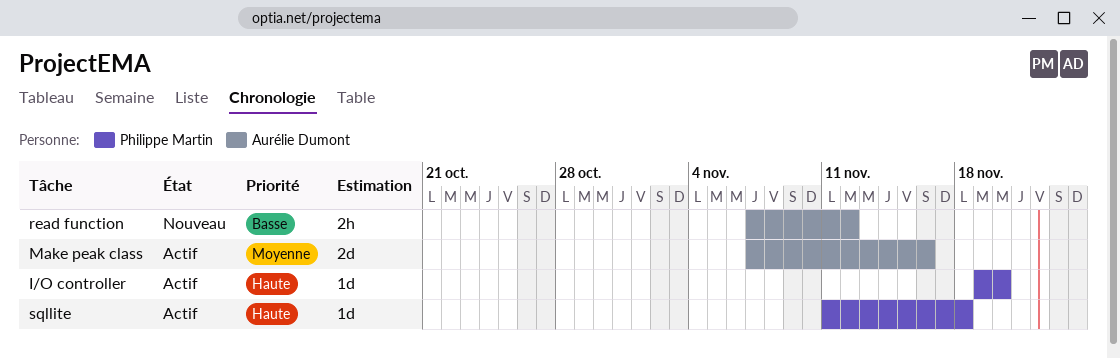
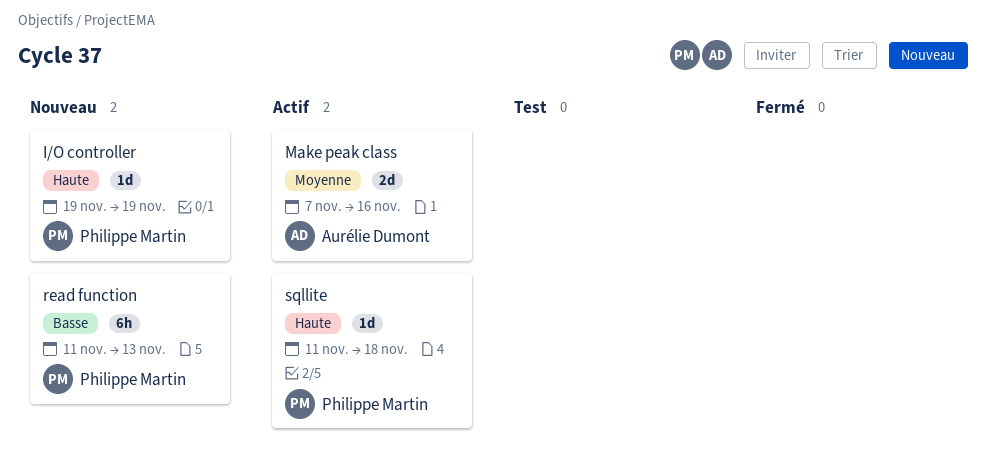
I/O controller, status: Actif -> Nouveau
I/O controller, due: Nov 20 -> Nov 19
read function, owner: Aurélie Dumont -> Philippe Martin
read function, estimate: 2h -> 6h
read function, start: Nov 7 -> Nov 11
read function, due: Nov 12 -> Nov 13

